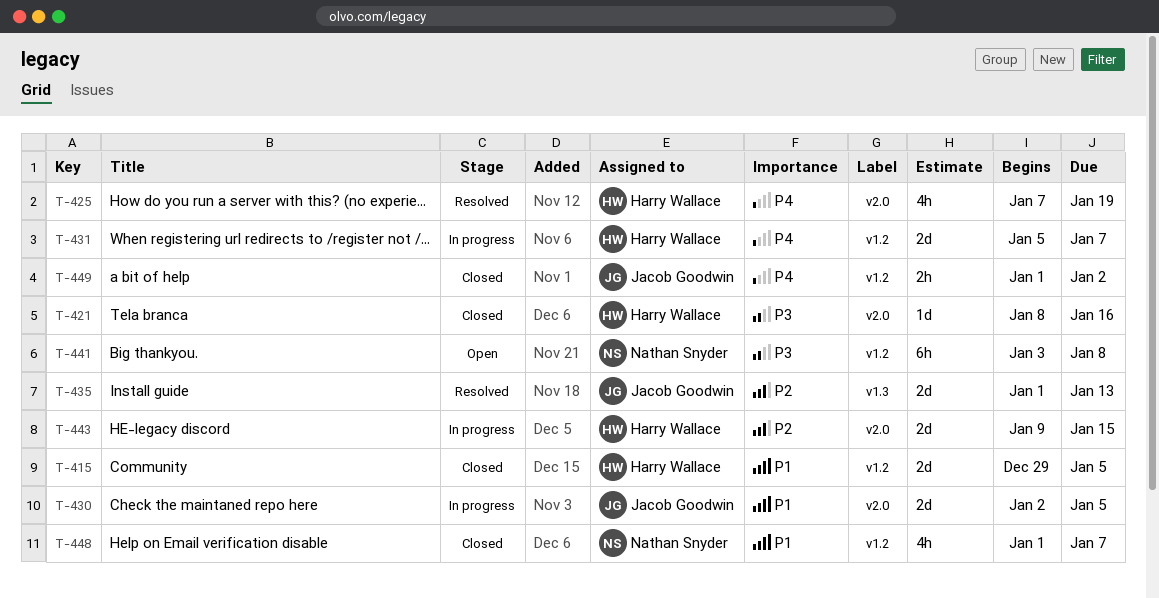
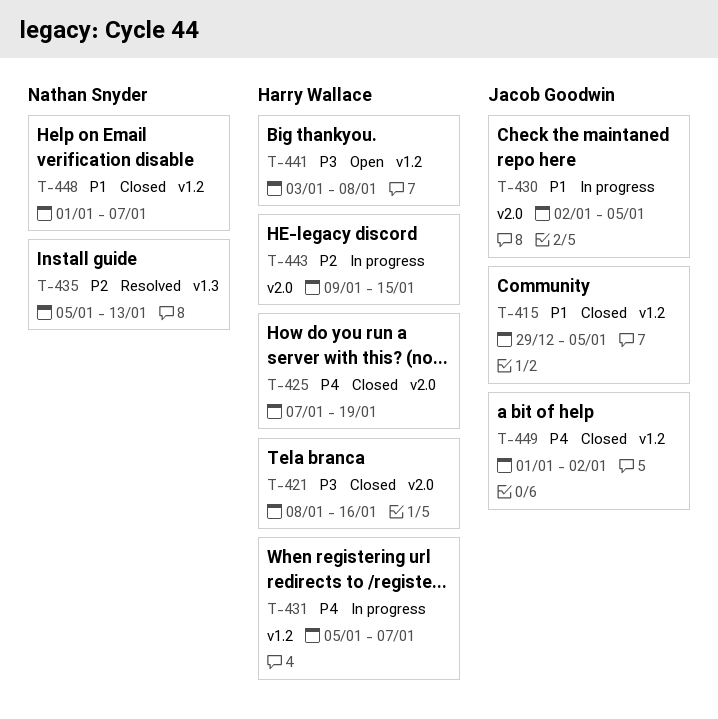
T-415, owner: Harry Wallace -> Jacob Goodwin
T-425, status: Resolved -> Closed
T-435, owner: Jacob Goodwin -> Nathan Snyder
T-435, start: Jan 1 -> Jan 5
T-441, owner: Nathan Snyder -> Harry Wallace

